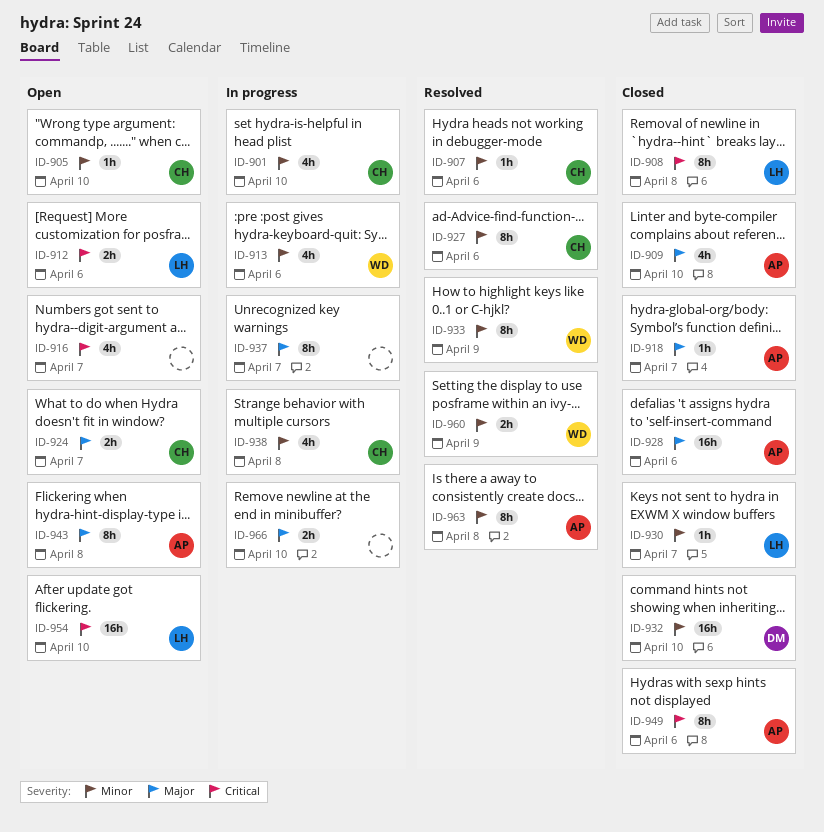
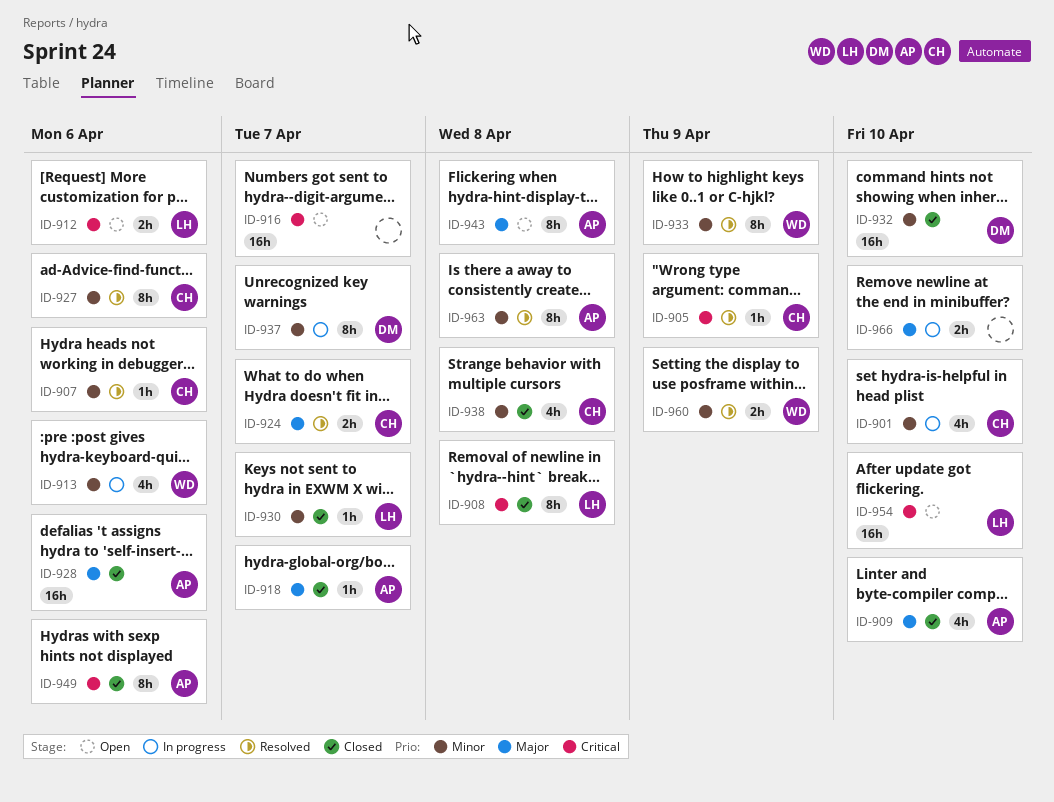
ID-905, status: Open -> Resolved
ID-905, priority: Minor -> Critical
ID-905, due: Apr 10 -> Apr 9
ID-916, estimate: 4h -> 16h
ID-924, status: Open -> Resolved
ID-937, owner: none -> DM
ID-937, priority: Major -> Minor
ID-938, status: In progress -> Closed

